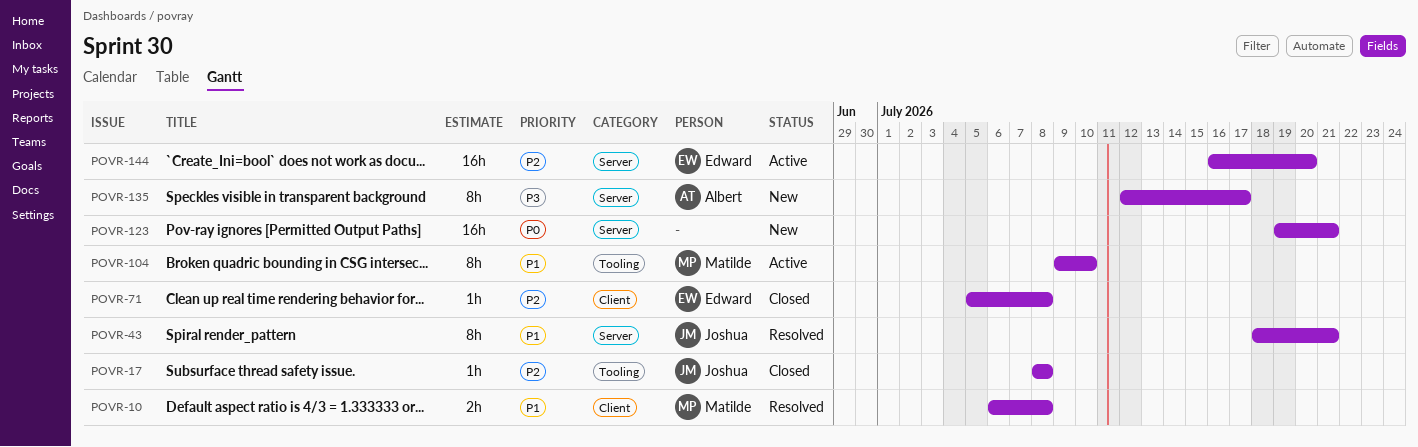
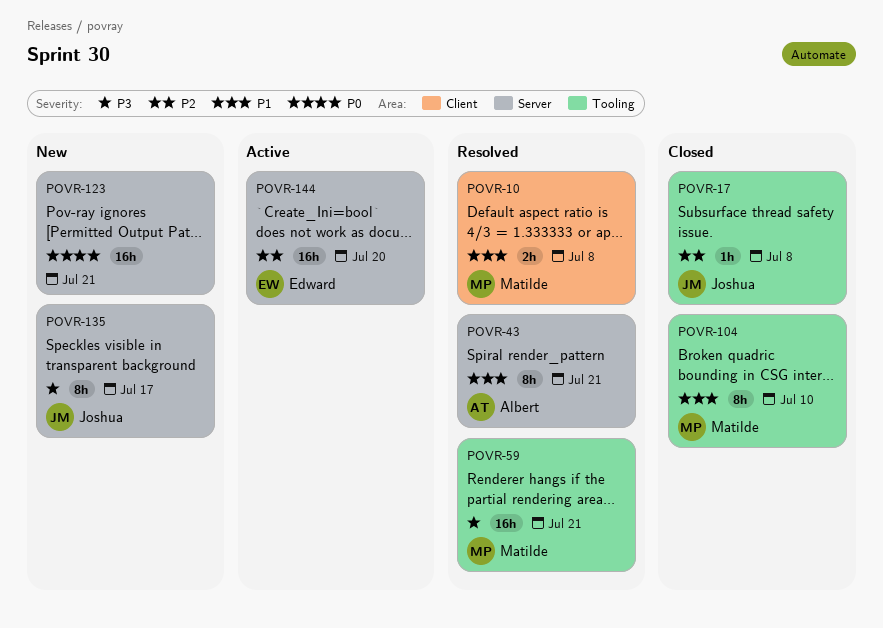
POVR-43, owner: Joshua -> Albert
POVR-59: none -> present
POVR-71: present -> none
POVR-104, status: Active -> Closed
POVR-135, owner: Albert -> Joshua

